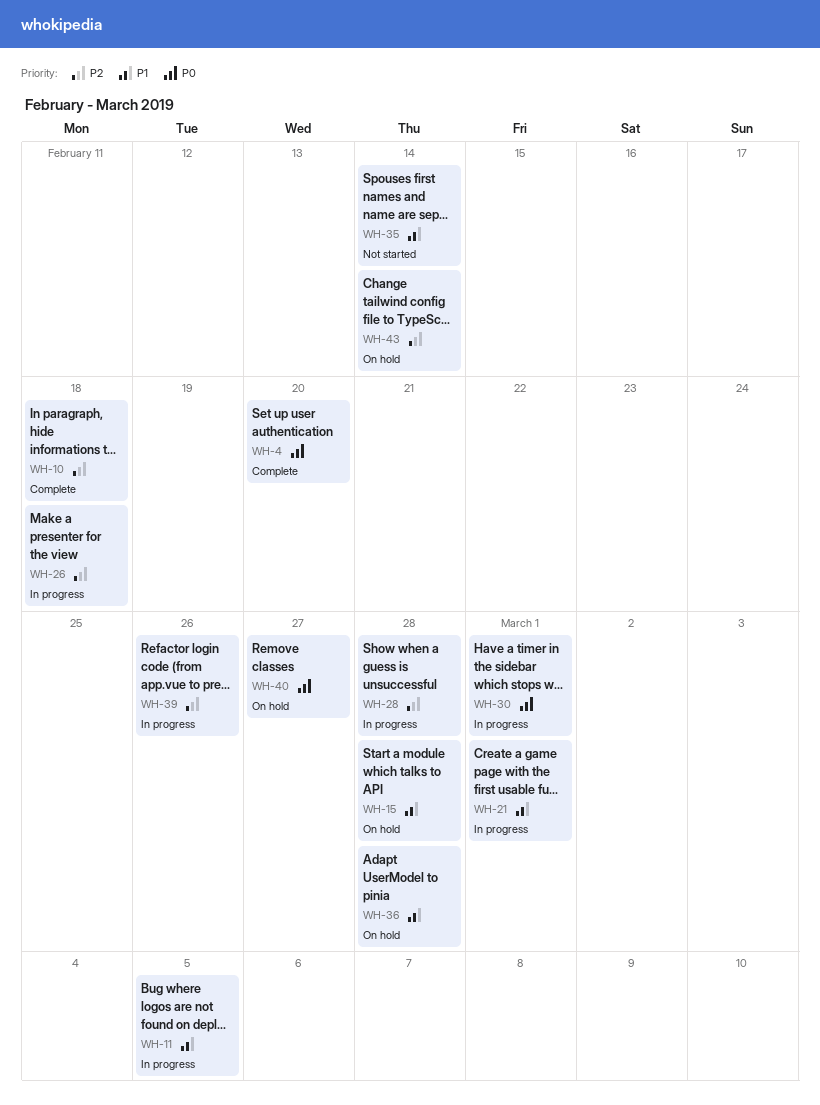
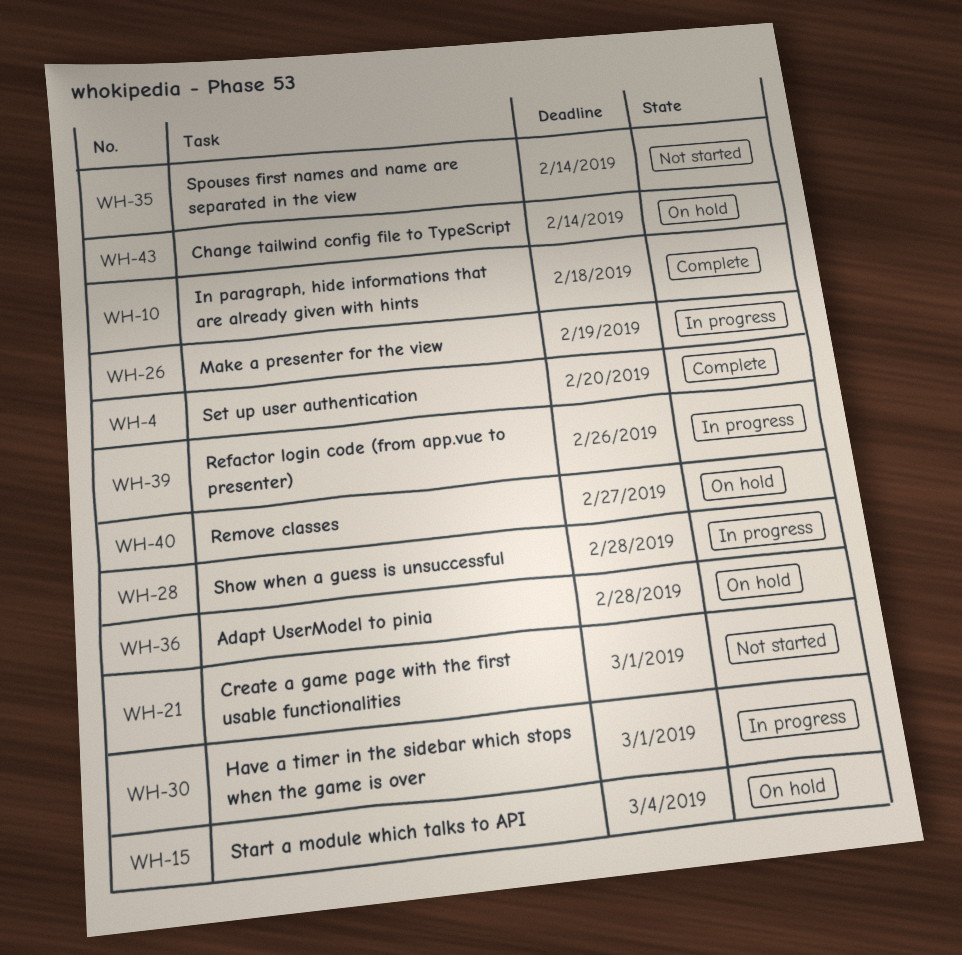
WH-11: present -> none
WH-15, due: Feb 28 -> Mar 4
WH-21, status: In progress -> Not started
WH-26, due: Feb 18 -> Feb 19

